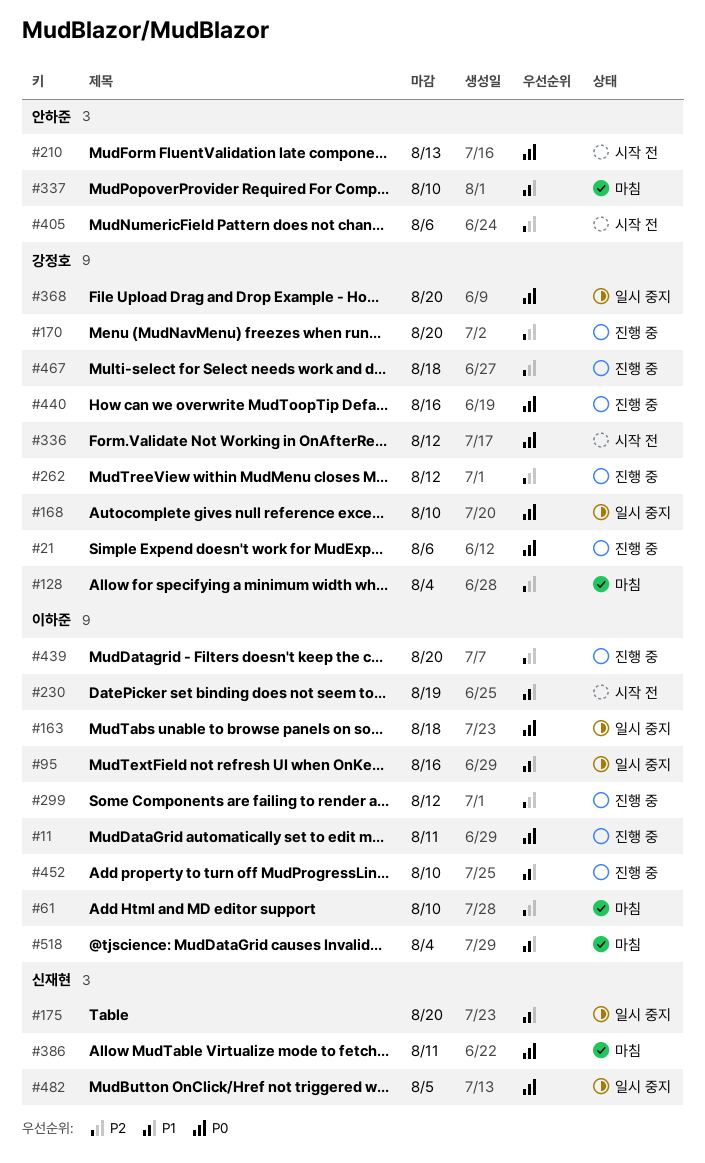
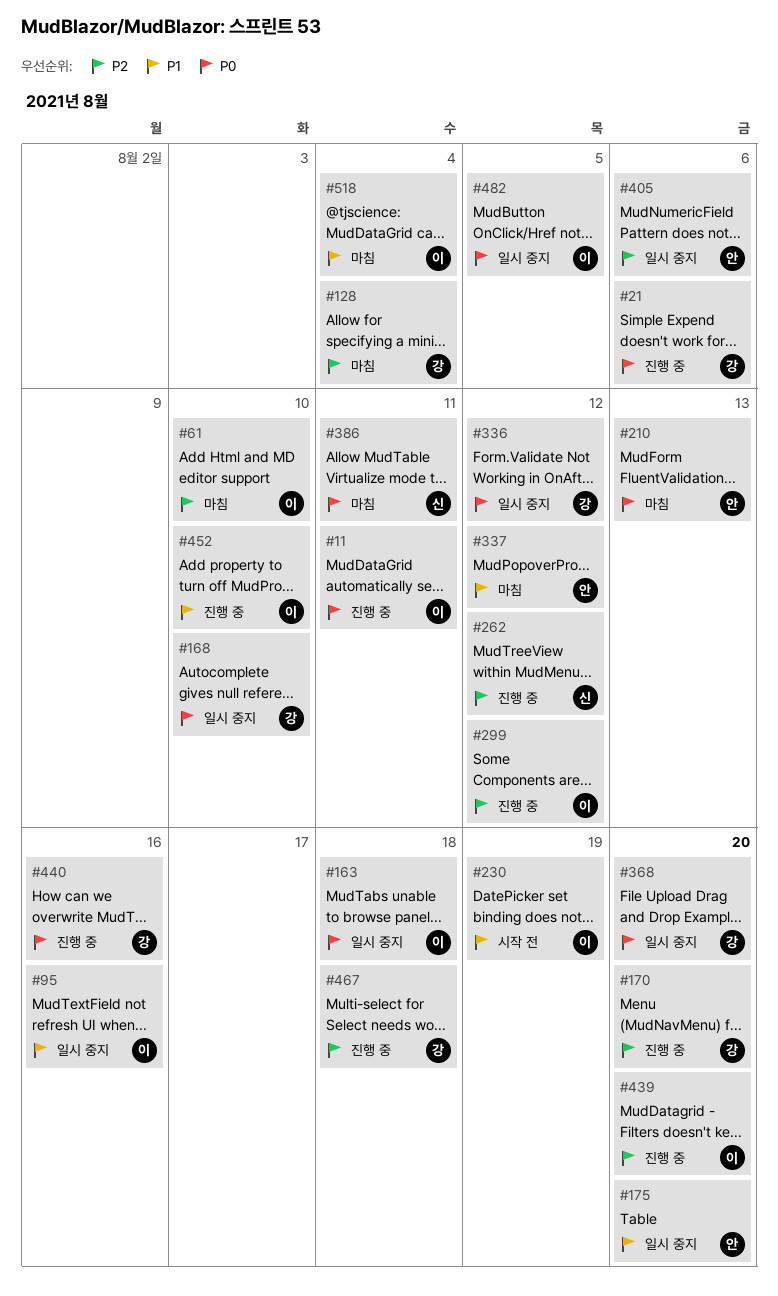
#175, owner: 신재현 -> 안하준
#210, status: 시작 전 -> 마침
#262, owner: 강정호 -> 신재현
#336, status: 시작 전 -> 일시 중지
#337, due: Aug 10 -> Aug 12
#405, status: 시작 전 -> 일시 중지
#482, owner: 신재현 -> 이하준

